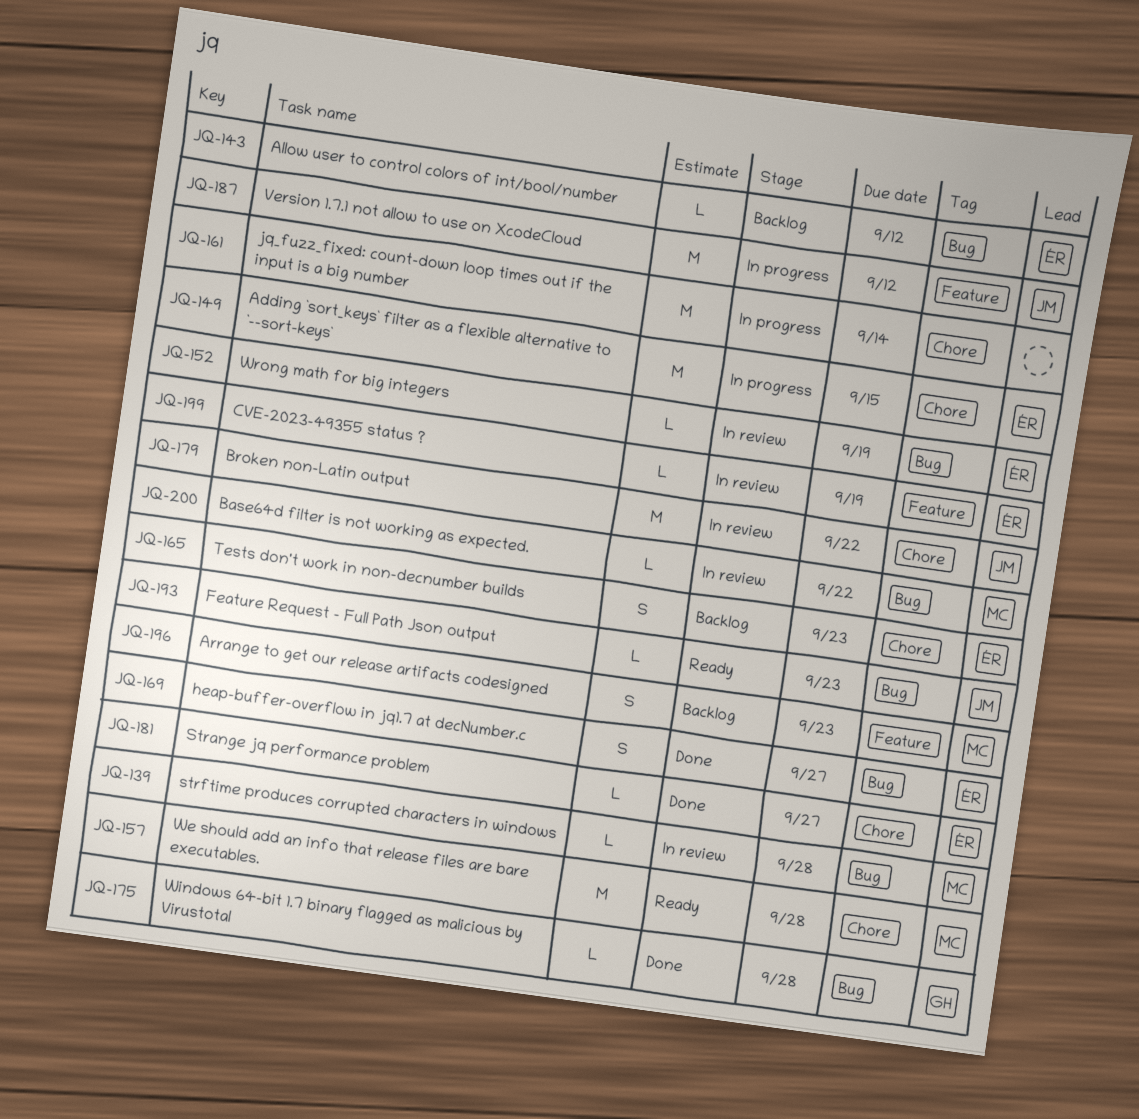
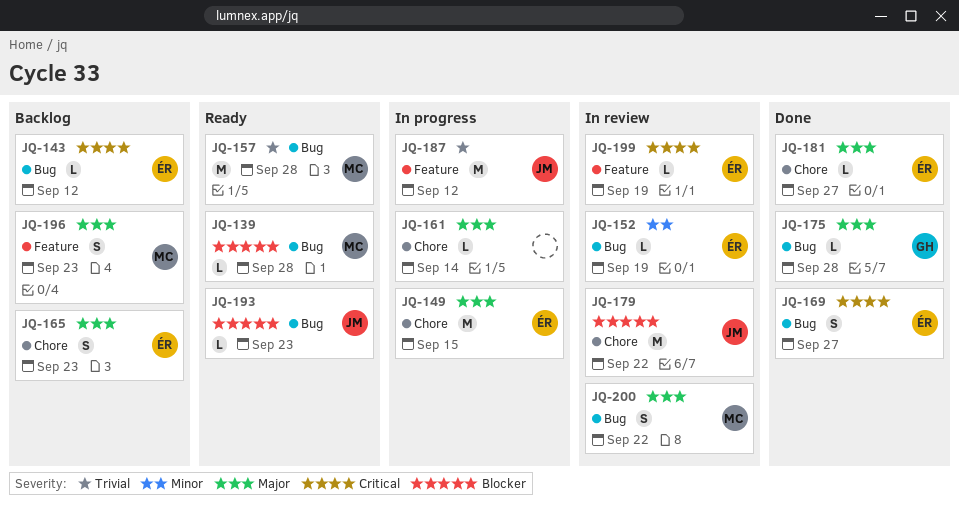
JQ-139, status: In review -> Ready
JQ-157, label: Chore -> Bug
JQ-161, estimate: M -> L
JQ-200, estimate: L -> S

